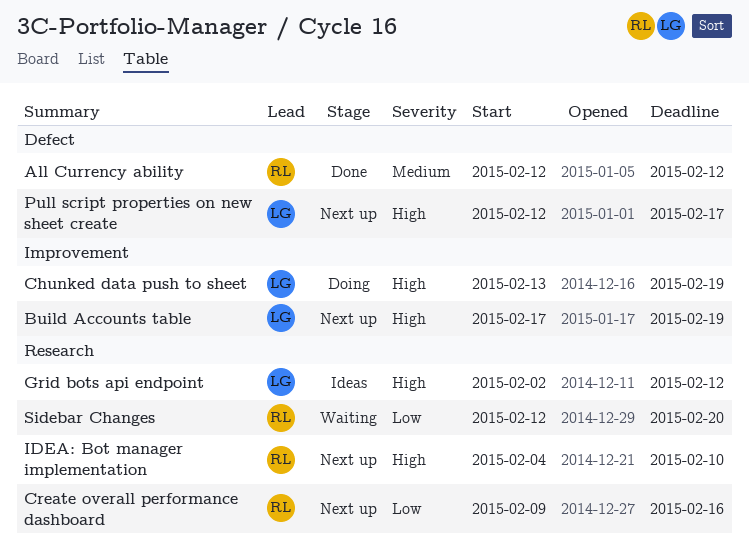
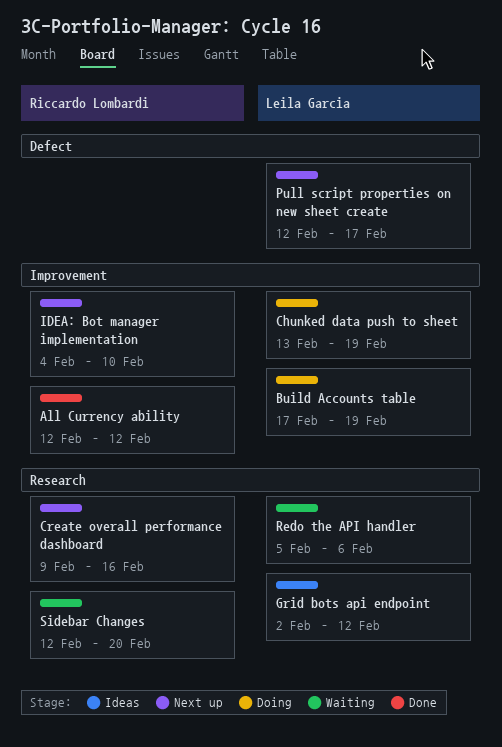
All Currency ability, label: Defect -> Improvement
Build Accounts table, status: Next up -> Doing
IDEA: Bot manager implementation, label: Research -> Improvement
Redo the API handler: none -> present

